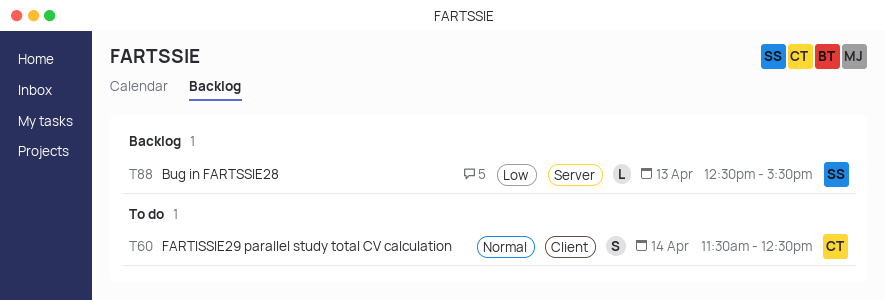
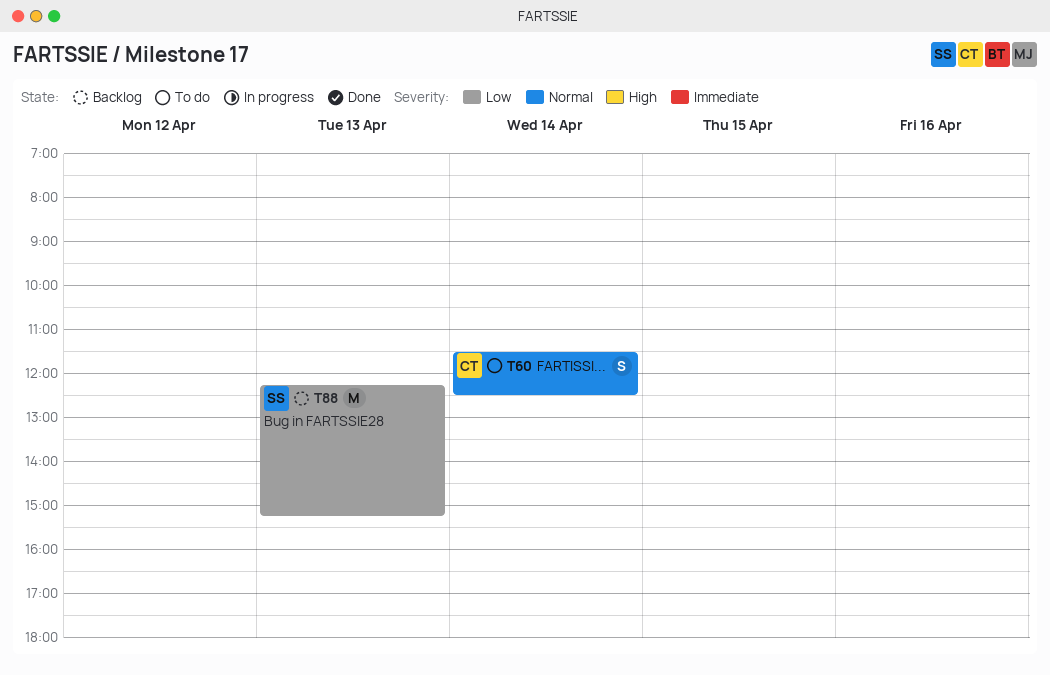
T88, estimate: L -> M
T88, begins: 12:30 -> 12:15
T88, ends: 15:30 -> 15:15

